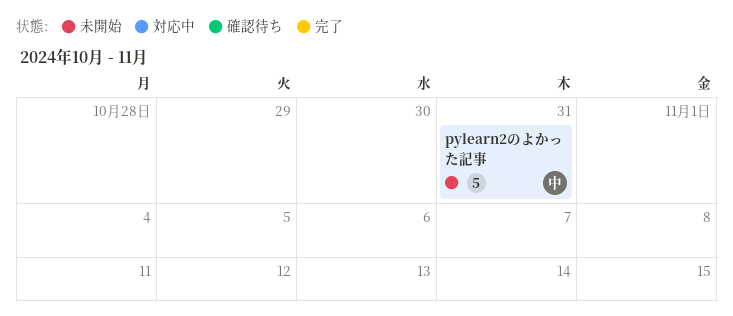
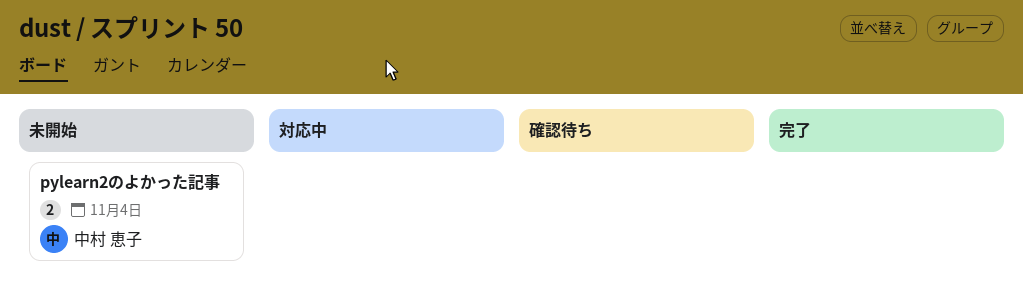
pylearn2のよかった記事, estimate: 5 -> 2
pylearn2のよかった記事, due: Oct 31 -> Nov 4

